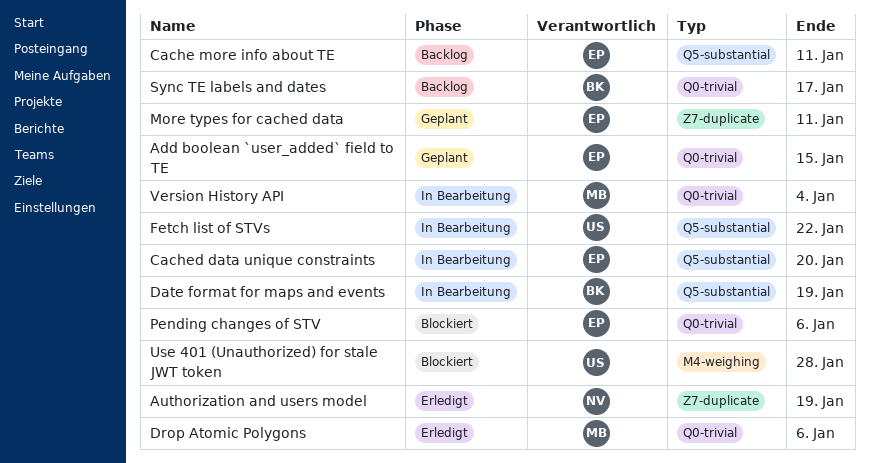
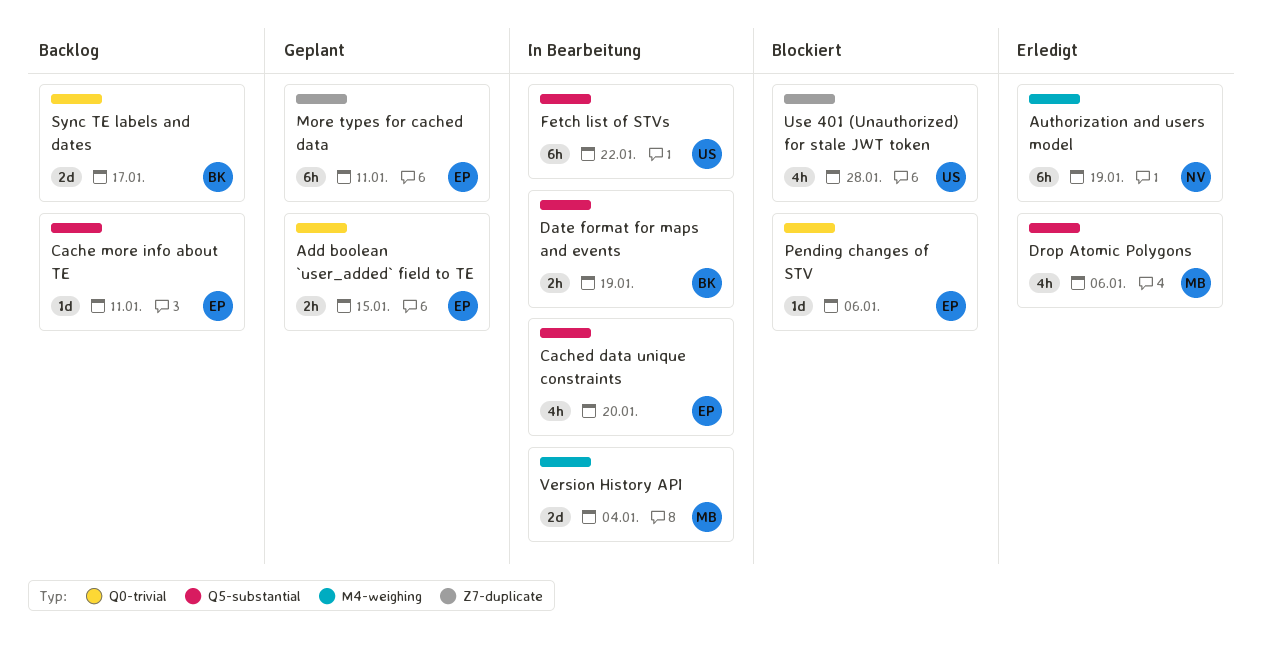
Authorization and users model, label: Z7-duplicate -> M4-weighing
Drop Atomic Polygons, label: Q0-trivial -> Q5-substantial
Use 401 (Unauthorized) for stale JWT token, label: M4-weighing -> Z7-duplicate
Version History API, label: Q0-trivial -> M4-weighing

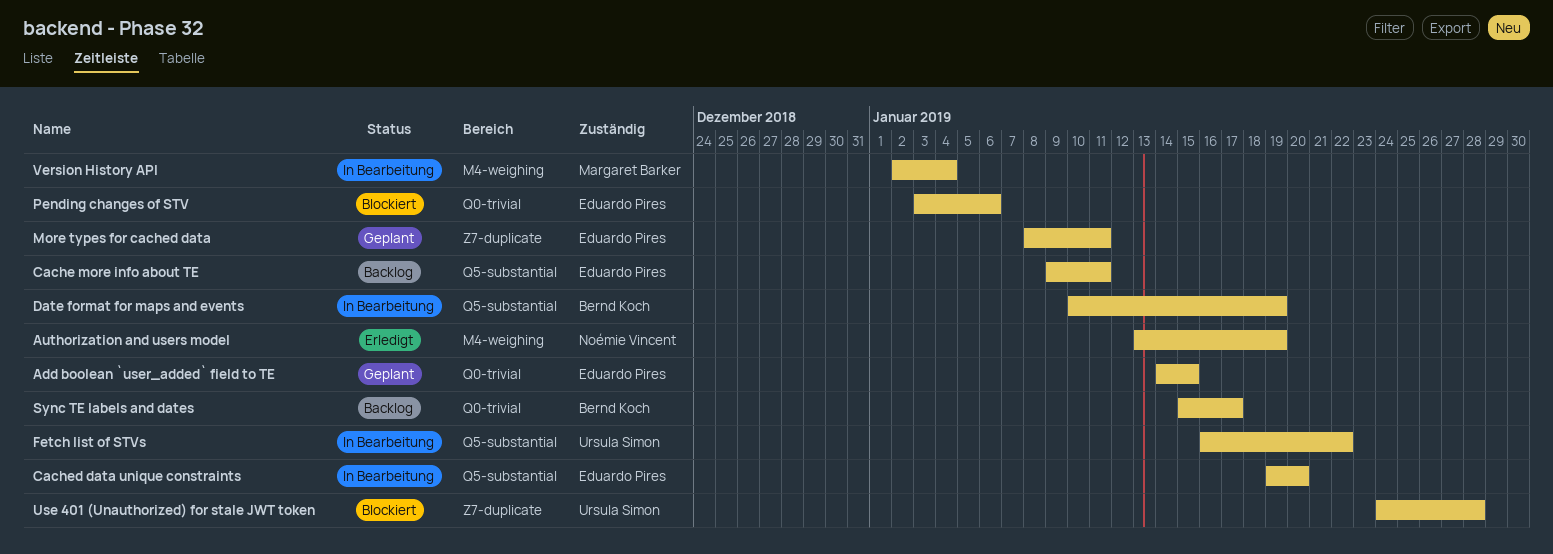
Drop Atomic Polygons: present -> none

